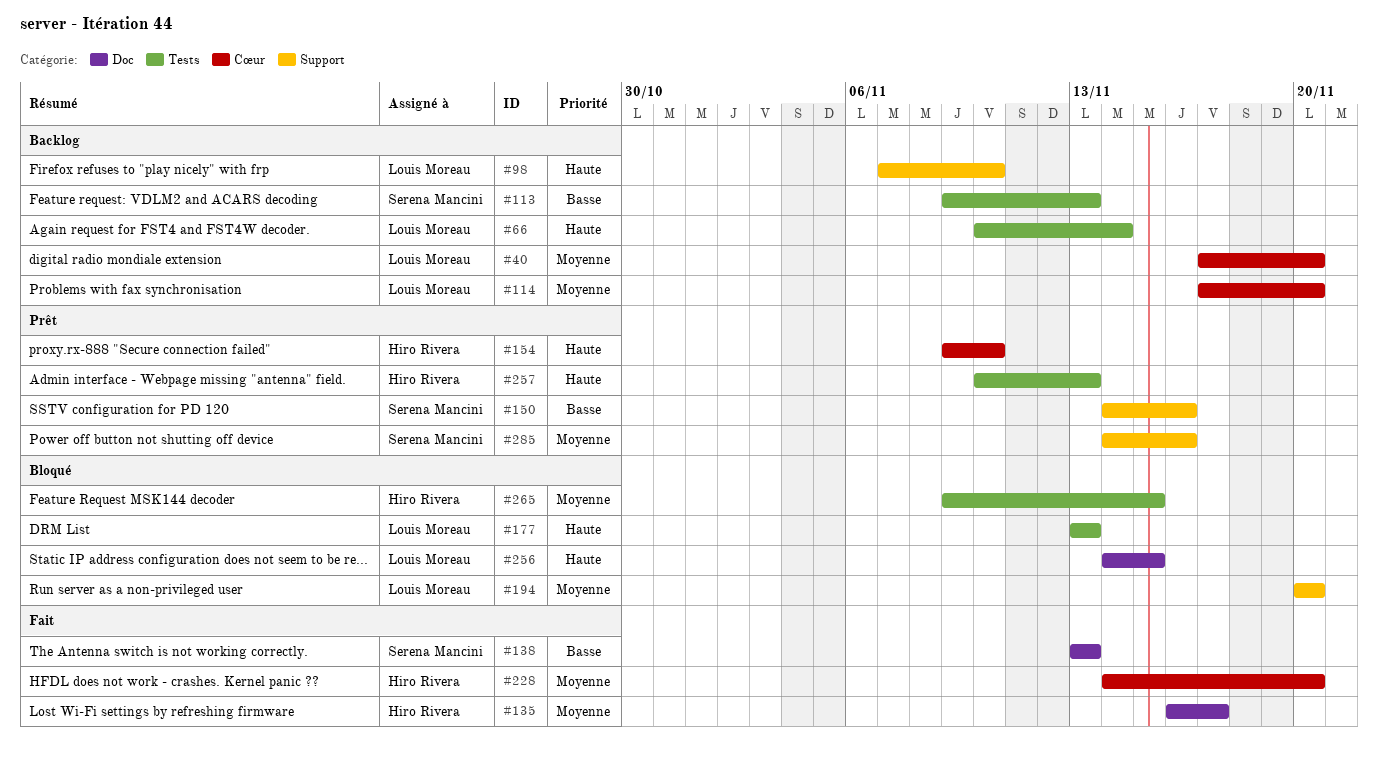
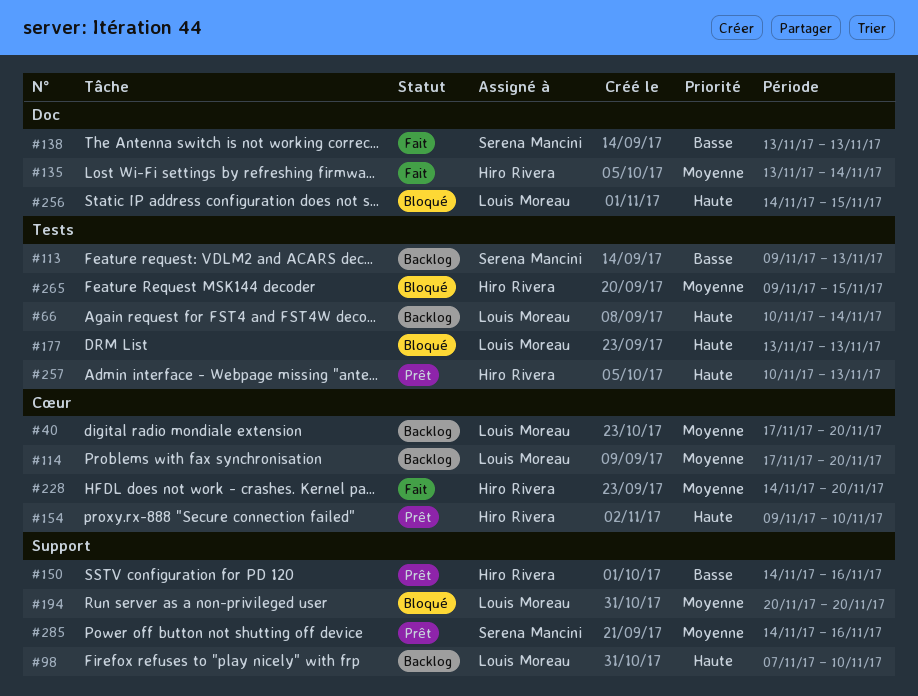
#135, start: Nov 16 -> Nov 13
#135, due: Nov 17 -> Nov 14
#150, owner: Serena Mancini -> Hiro Rivera

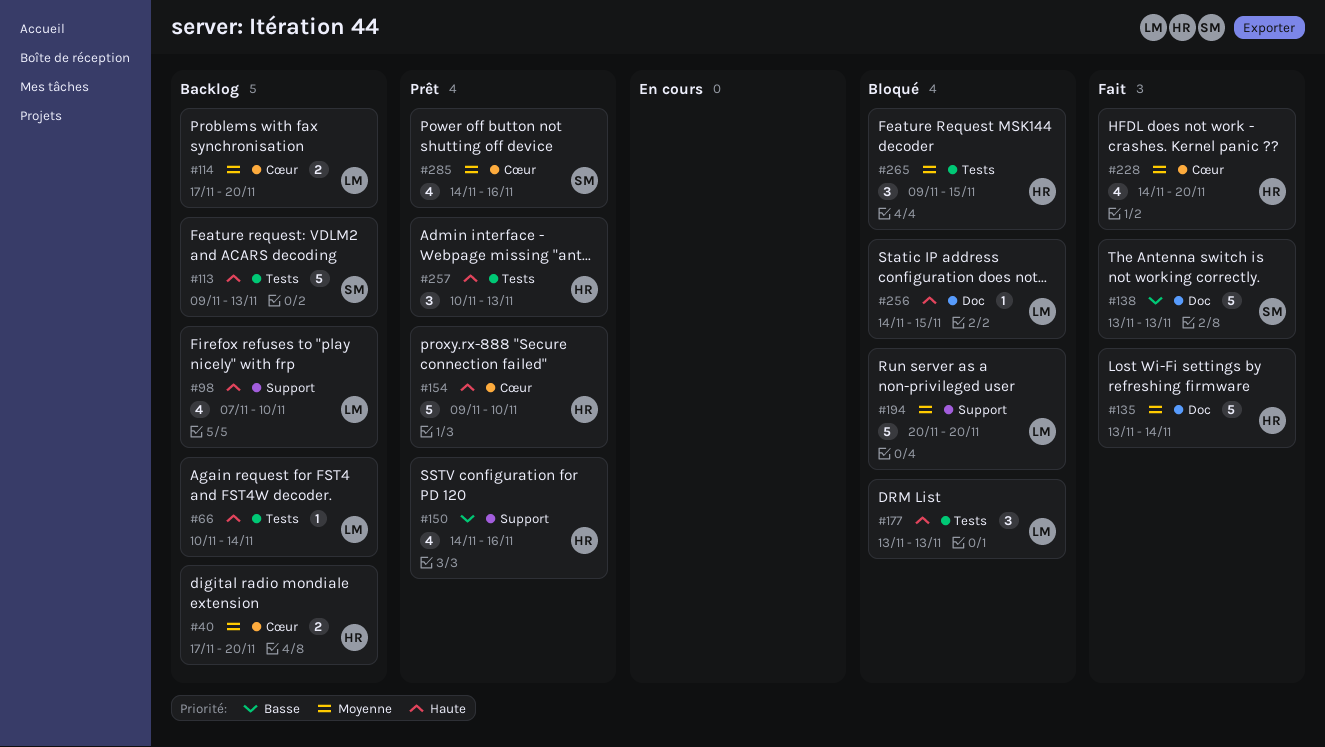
#40, owner: Louis Moreau -> Hiro Rivera
#113, priority: Basse -> Haute
#285, label: Support -> Cœur

